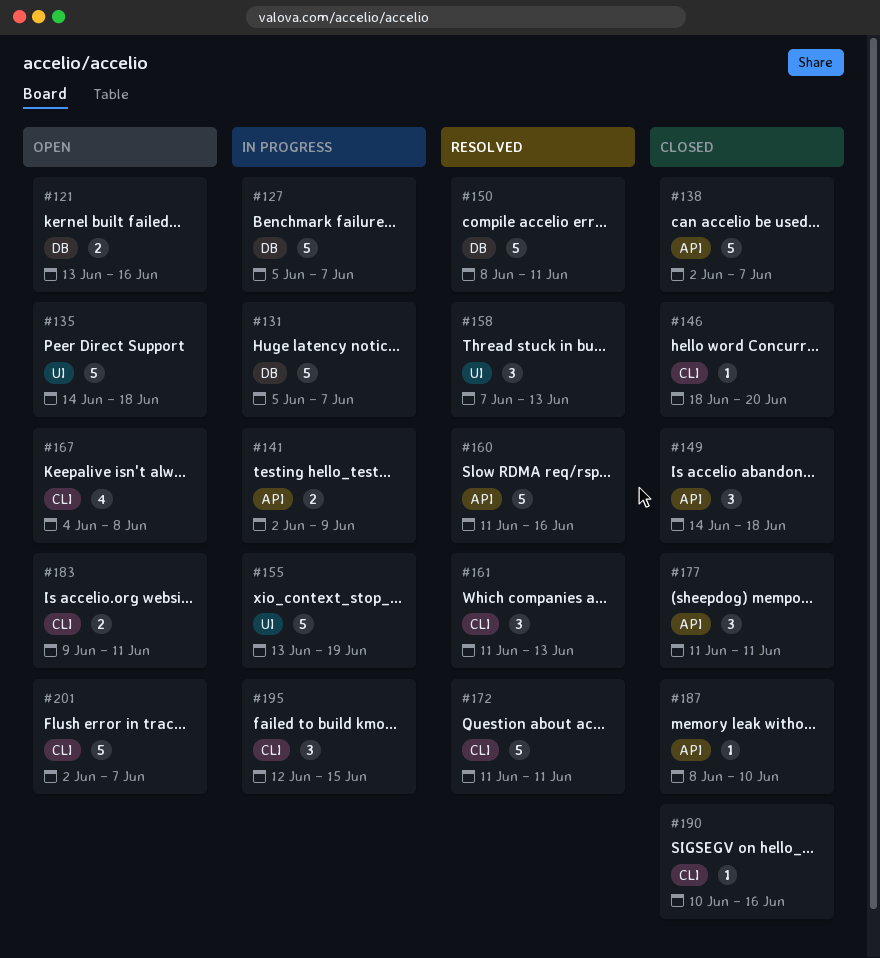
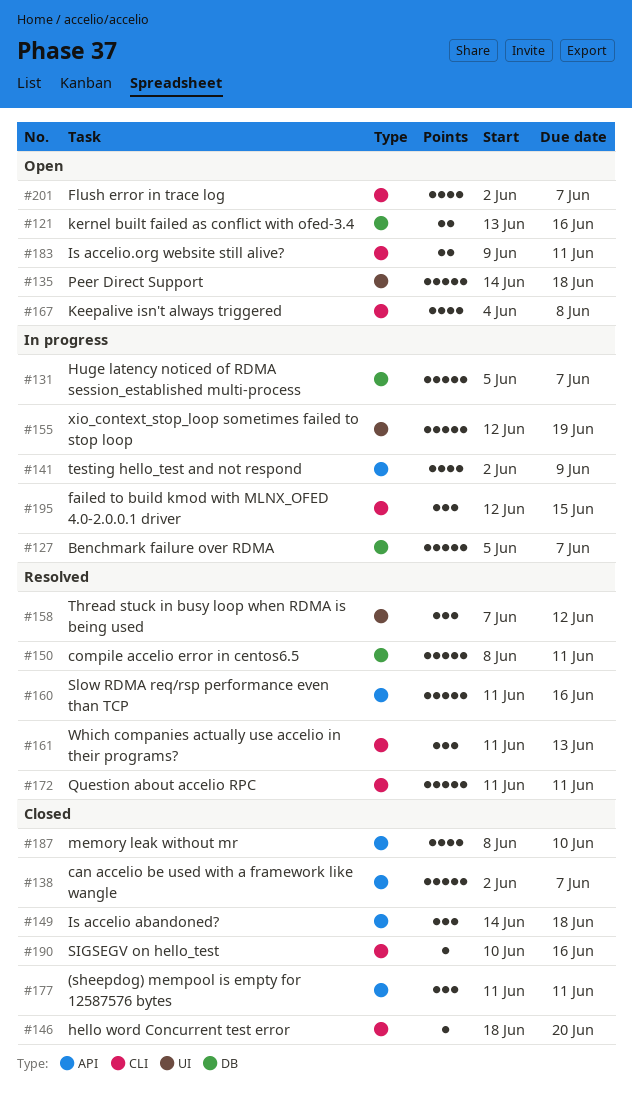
#141, estimate: 2 -> 4
#155, start: Jun 13 -> Jun 12
#158, due: Jun 13 -> Jun 12
#187, estimate: 1 -> 4
#201, estimate: 5 -> 4

